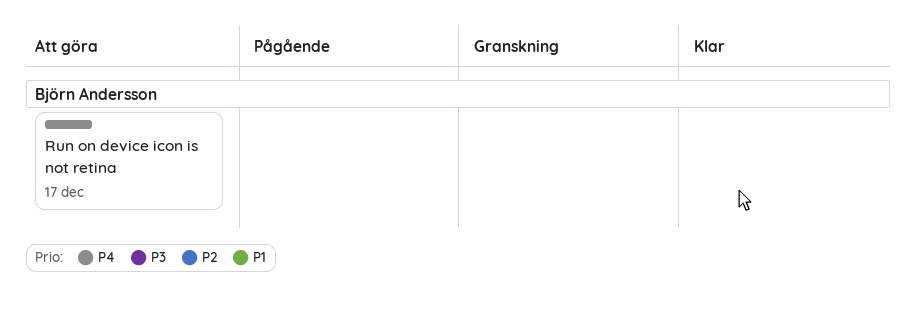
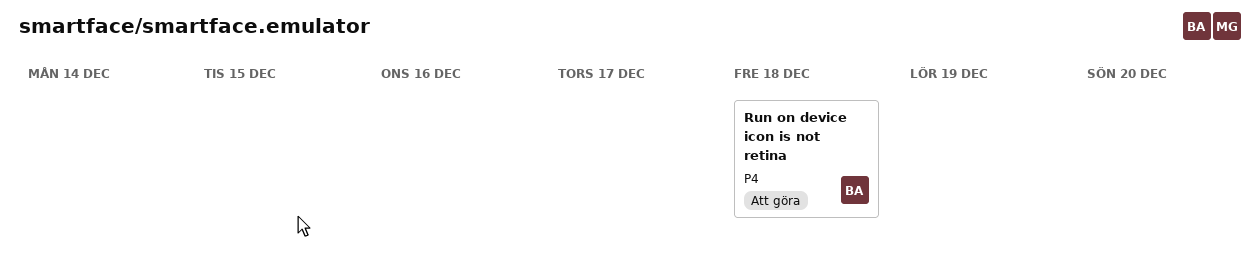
Run on device icon is not retina, due: Dec 17 -> Dec 18

